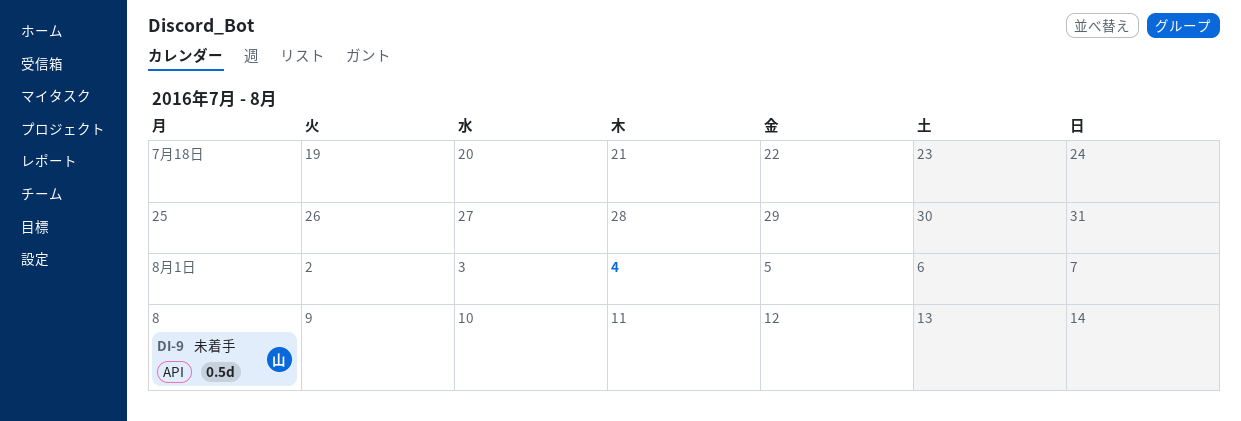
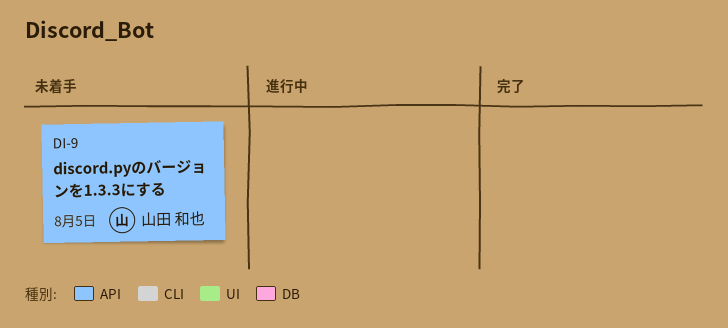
DI-9, due: Aug 8 -> Aug 5

